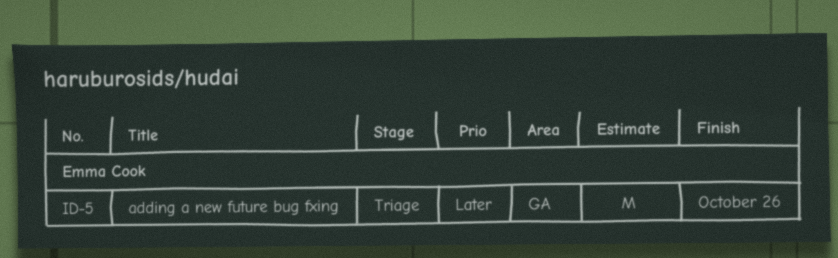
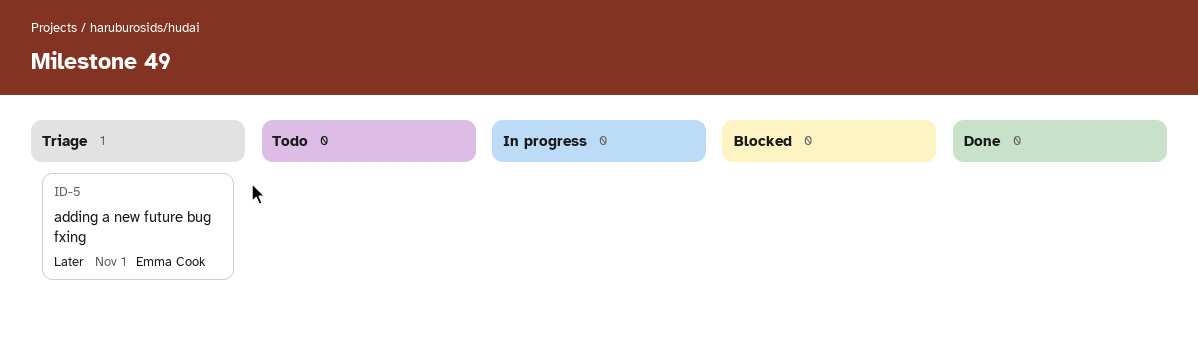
ID-5, due: Oct 26 -> Nov 1

